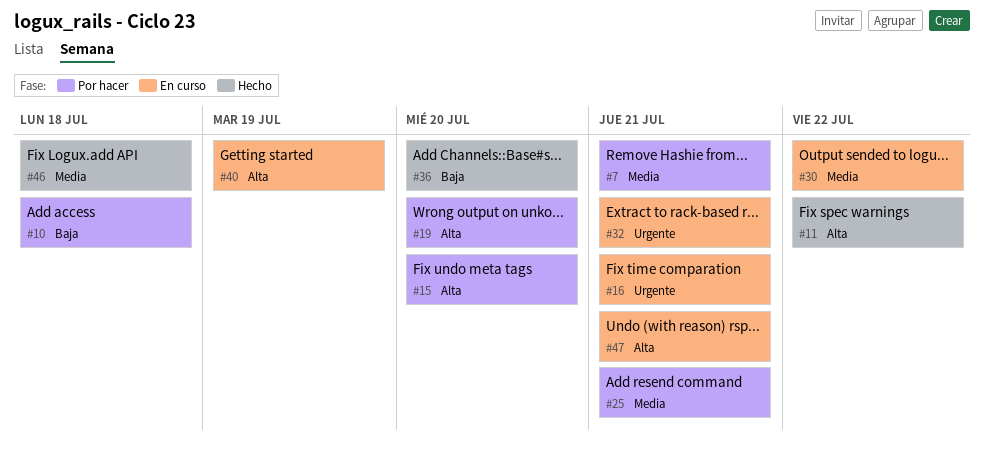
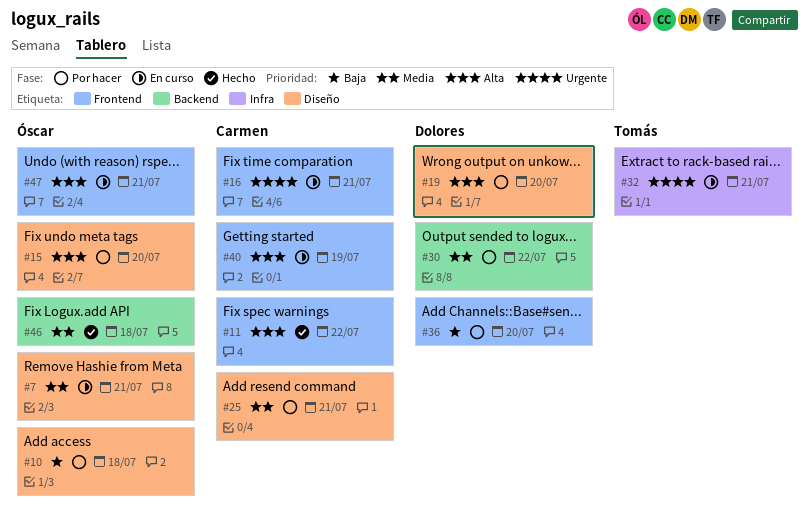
#7, status: Por hacer -> En curso
#30, status: En curso -> Por hacer
#36, status: Hecho -> Por hacer

